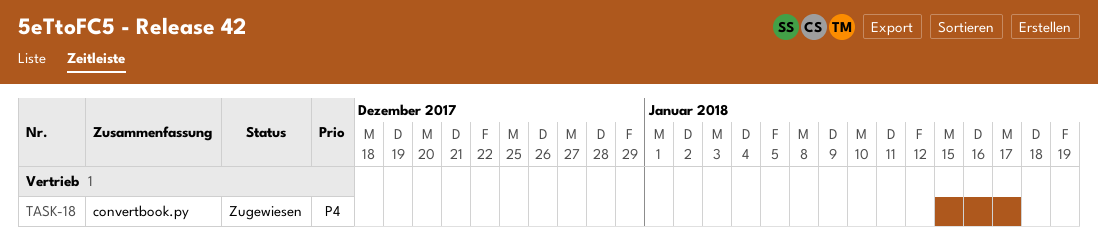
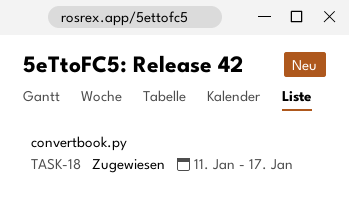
TASK-18, start: Jan 15 -> Jan 11

